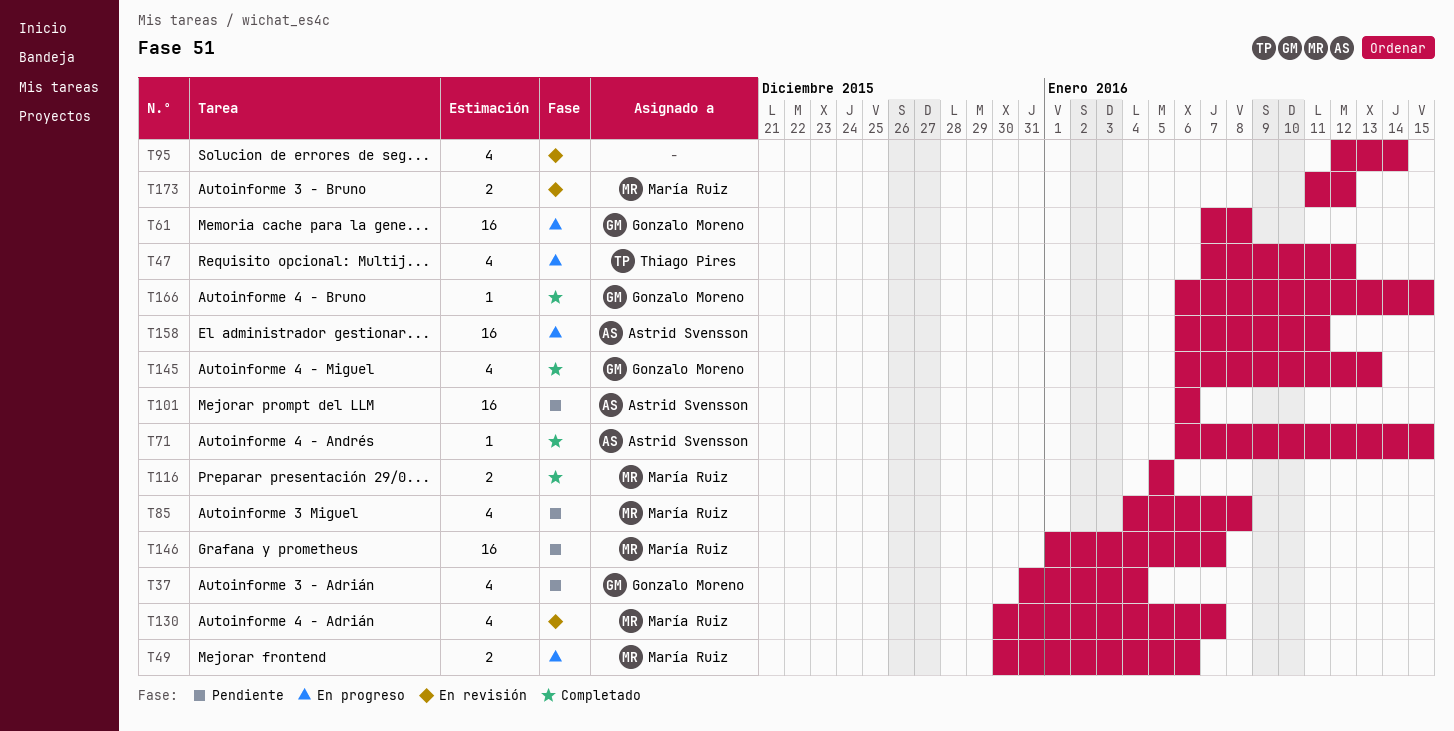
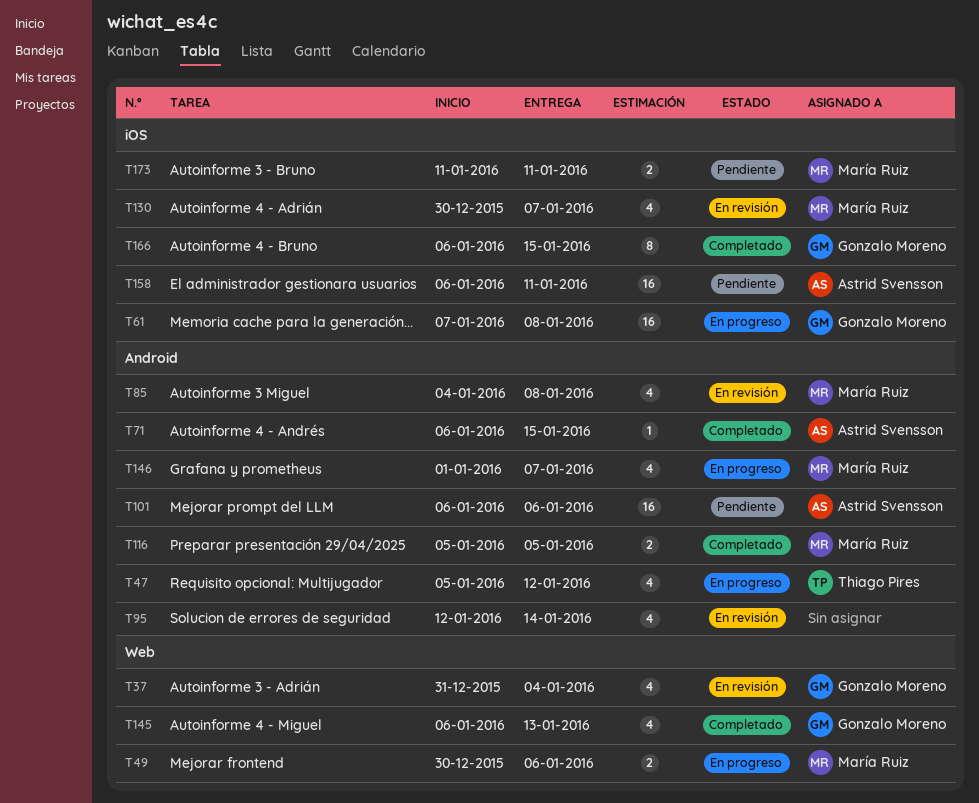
T37, status: Pendiente -> En revisión
T47, start: Jan 7 -> Jan 5
T85, status: Pendiente -> En revisión
T146, status: Pendiente -> En progreso
T146, estimate: 16 -> 4
T158, status: En progreso -> Pendiente
T166, estimate: 1 -> 8
T173, status: En revisión -> Pendiente
T173, due: Jan 12 -> Jan 11

